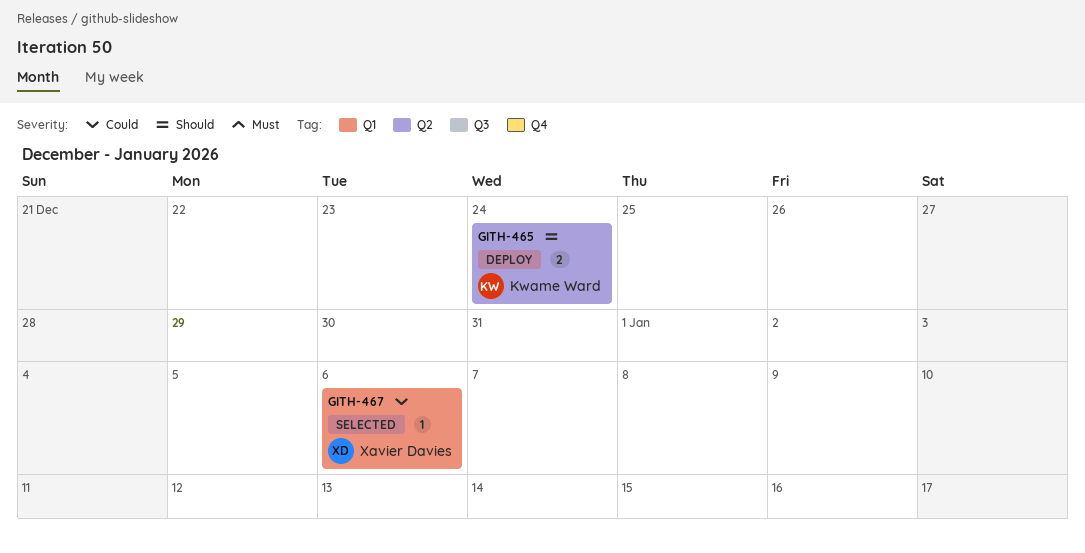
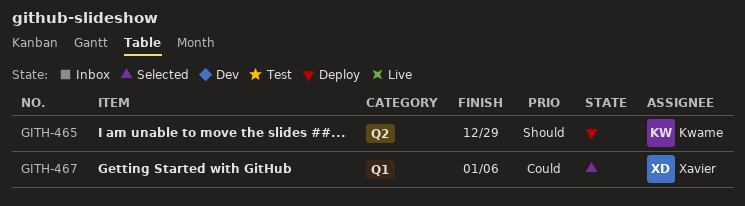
GITH-465, due: Dec 24 -> Dec 29

